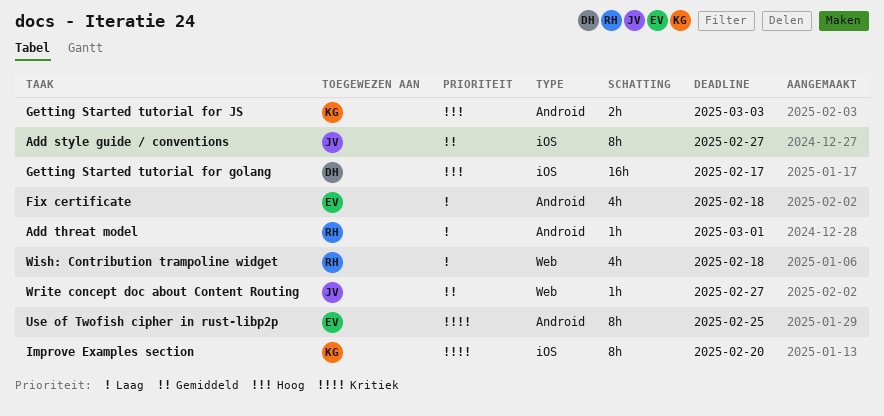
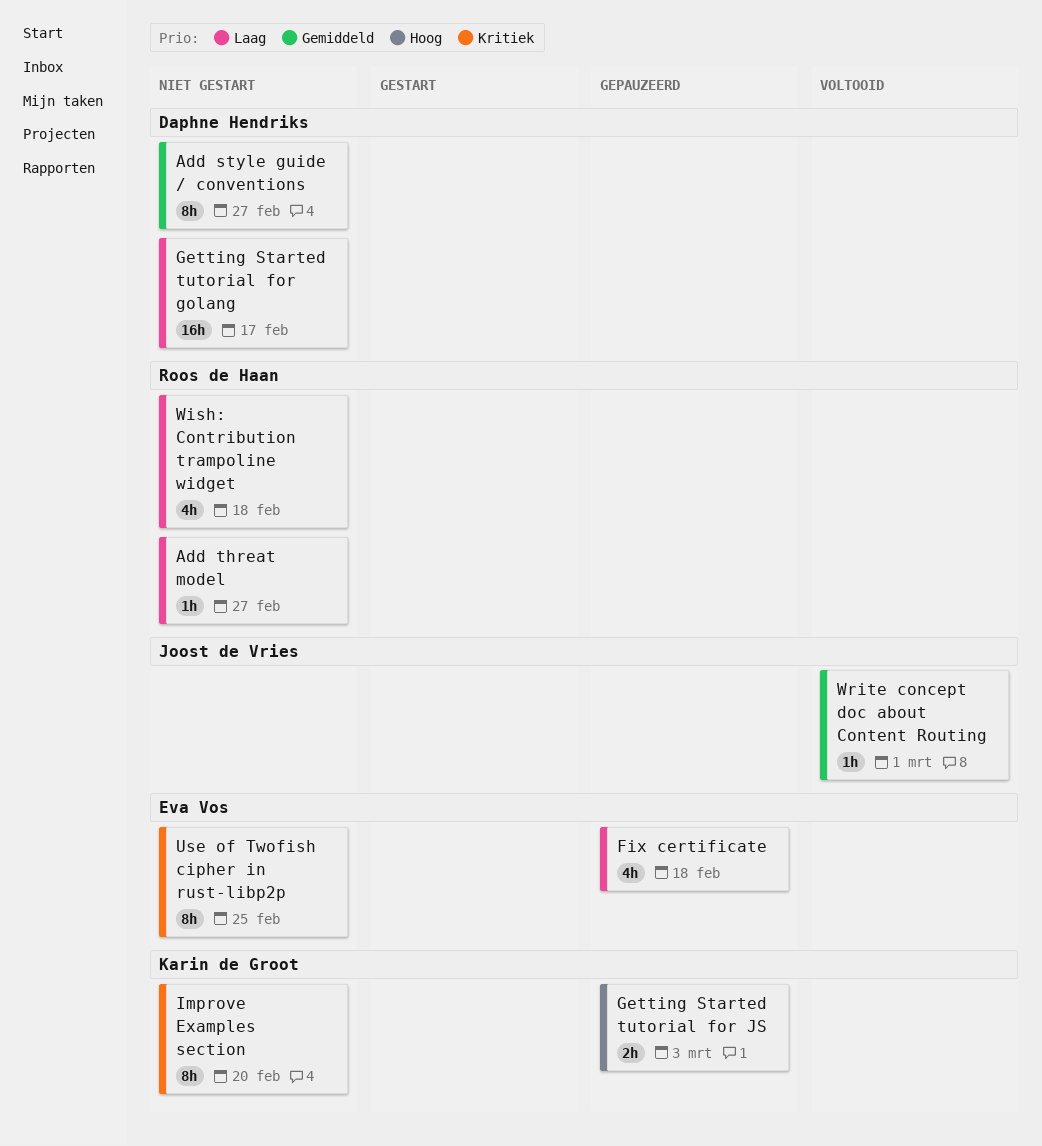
Add style guide / conventions, owner: Joost de Vries -> Daphne Hendriks
Add threat model, due: Mar 1 -> Feb 27
Getting Started tutorial for golang, priority: Hoog -> Laag
Write concept doc about Content Routing, due: Feb 27 -> Mar 1

